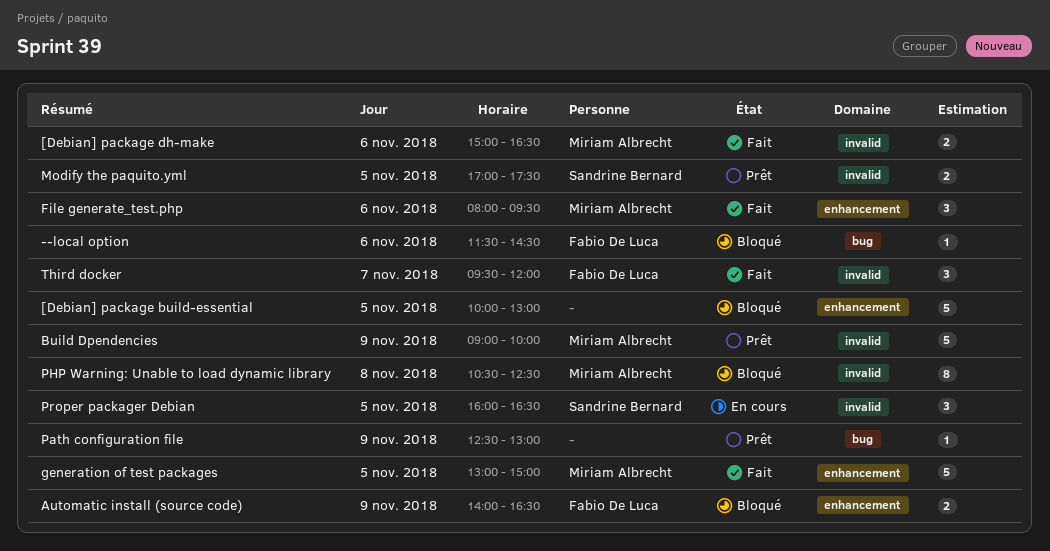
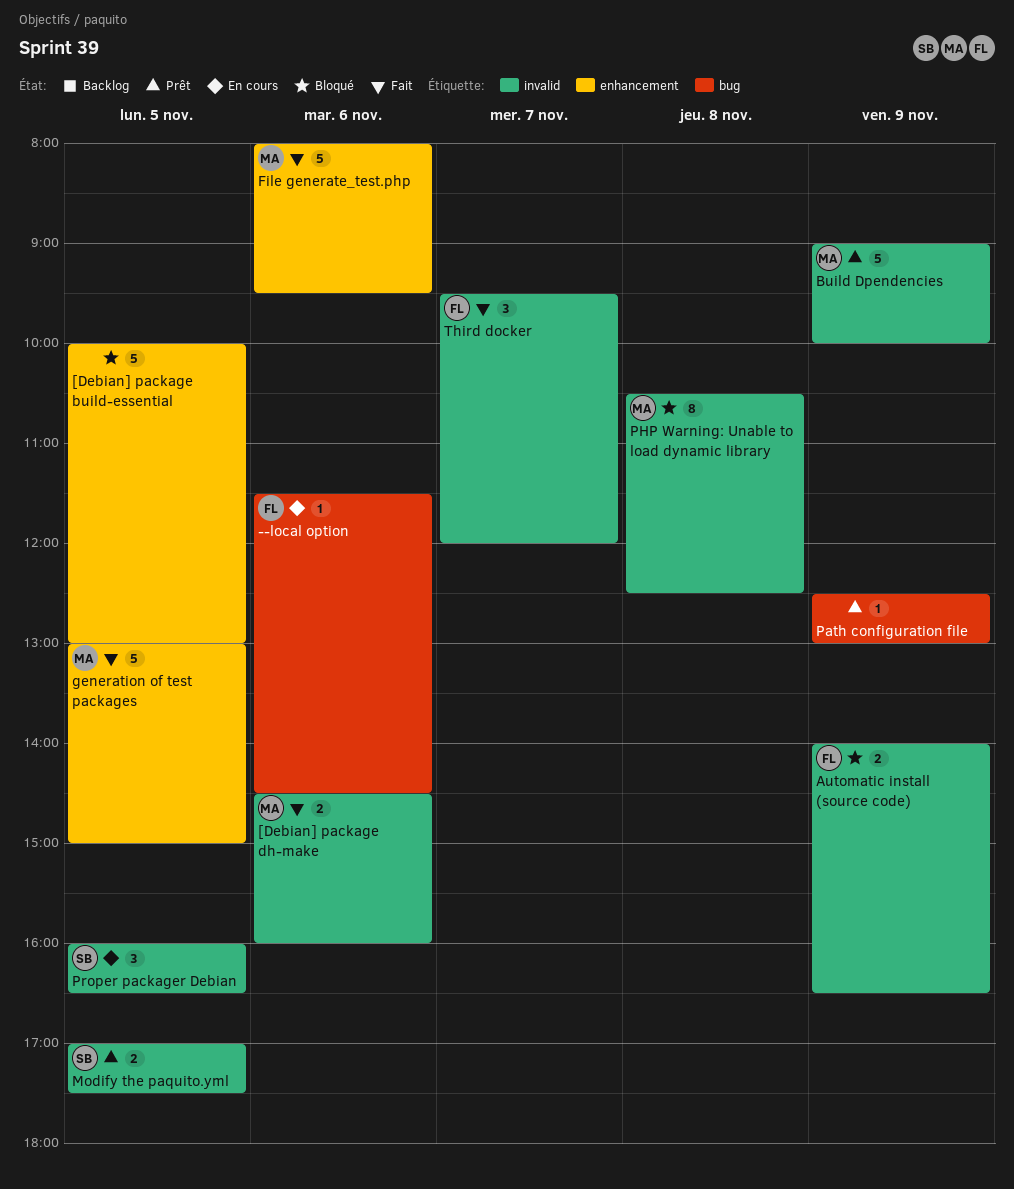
--local option, status: Bloqué -> En cours
[Debian] package dh-make, begins: 15:00 -> 14:30
[Debian] package dh-make, ends: 16:30 -> 16:00
Automatic install (source code), label: enhancement -> invalid
File generate_test.php, estimate: 3 -> 5

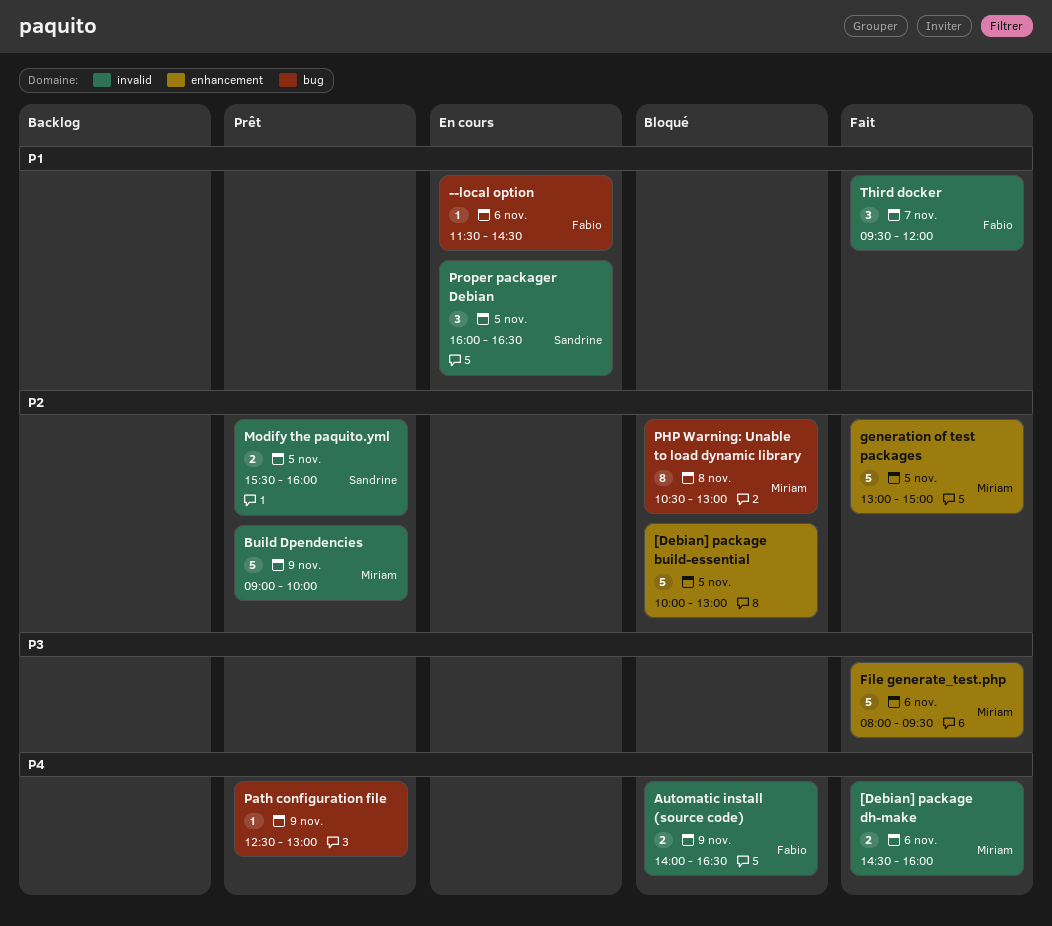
Modify the paquito.yml, begins: 17:00 -> 15:30
Modify the paquito.yml, ends: 17:30 -> 16:00
PHP Warning: Unable to load dynamic library, label: invalid -> bug
PHP Warning: Unable to load dynamic library, ends: 12:30 -> 13:00

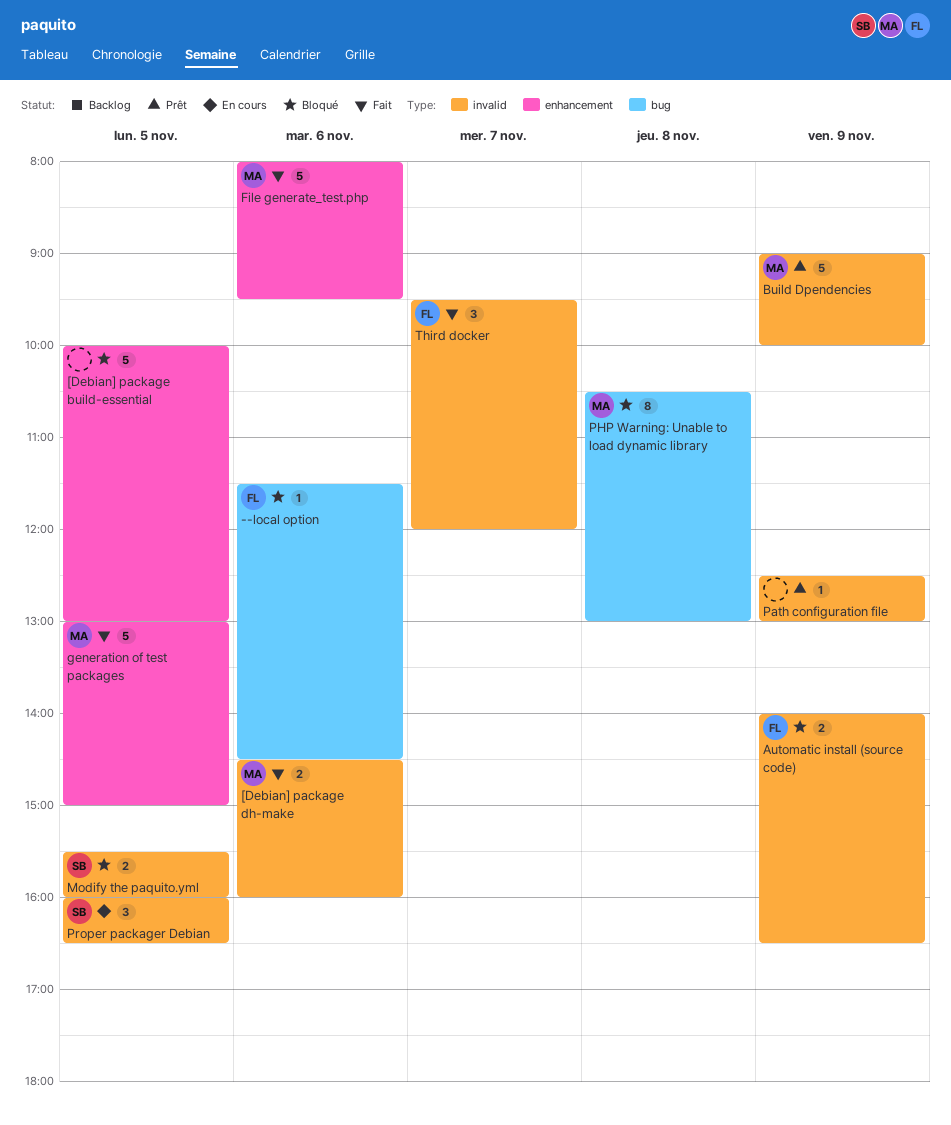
--local option, status: En cours -> Bloqué
Modify the paquito.yml, status: Prêt -> Bloqué
Path configuration file, label: bug -> invalid

